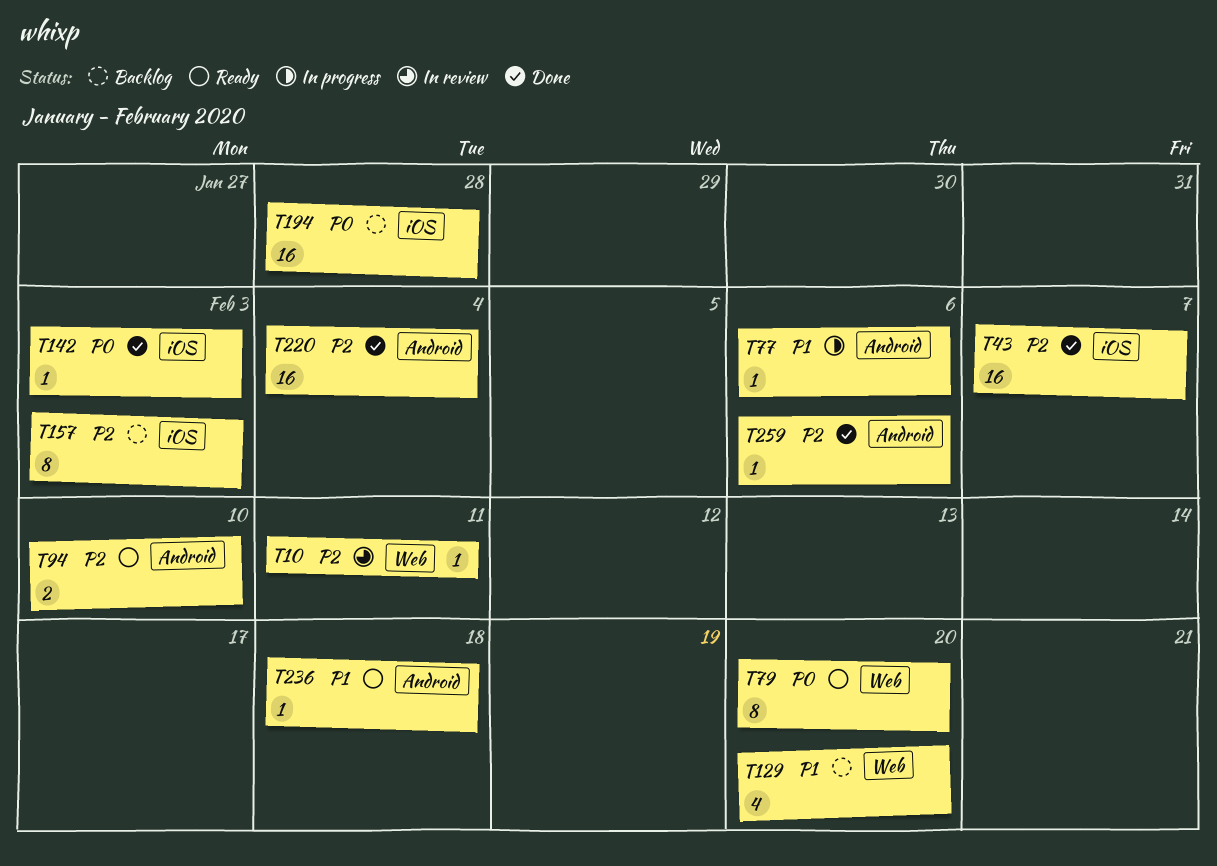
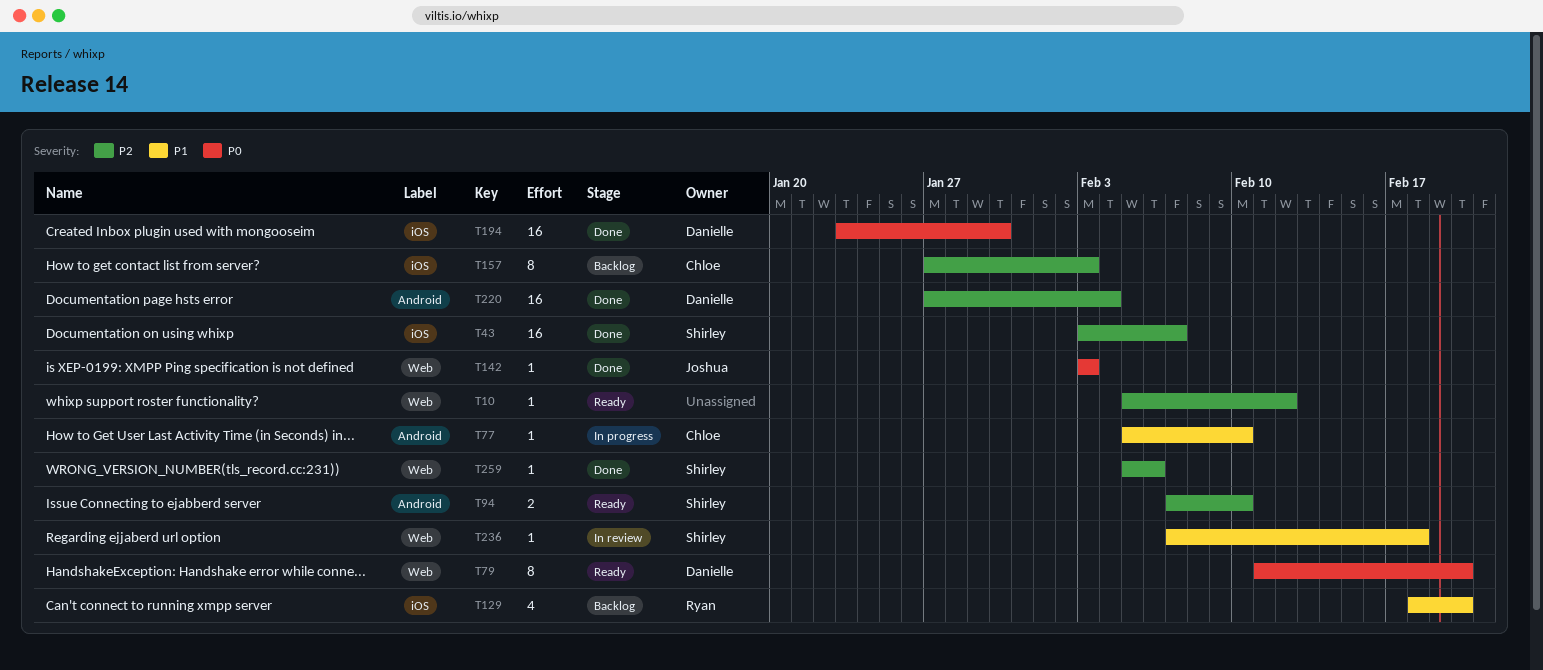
T10, status: In review -> Ready
T10, due: Feb 11 -> Feb 12
T77, due: Feb 6 -> Feb 10
T129, label: Web -> iOS
T142, label: iOS -> Web
T194, status: Backlog -> Done
T194, due: Jan 28 -> Jan 30
T236, status: Ready -> In review
T236, label: Android -> Web
T259, label: Android -> Web

